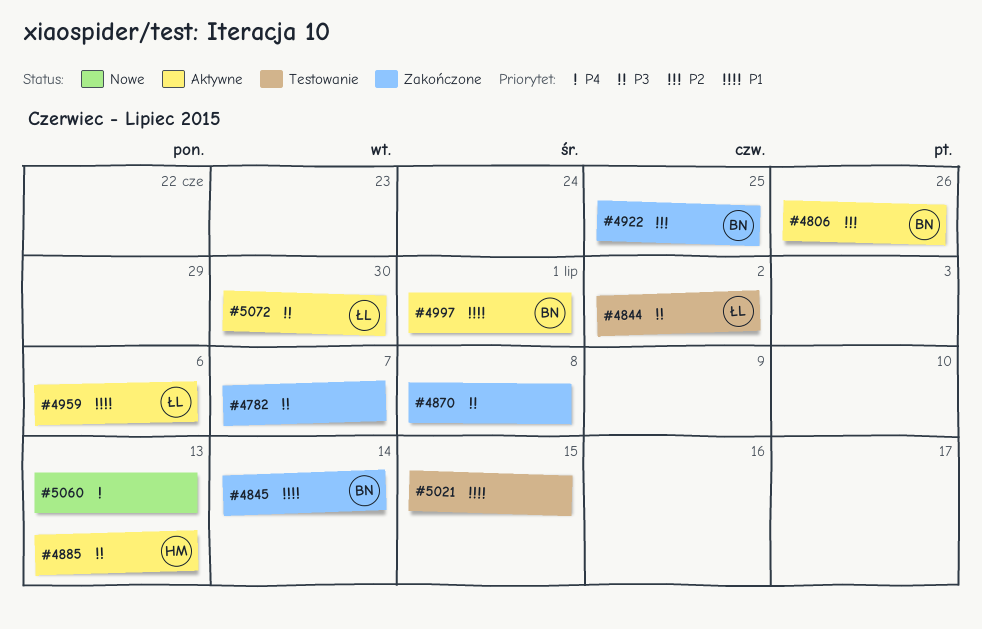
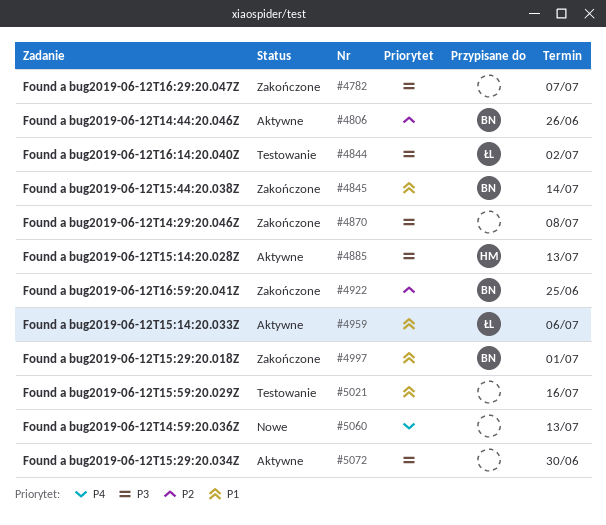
#4997, status: Aktywne -> Zakończone
#5021, due: Jul 15 -> Jul 16
#5072, owner: ŁL -> none

